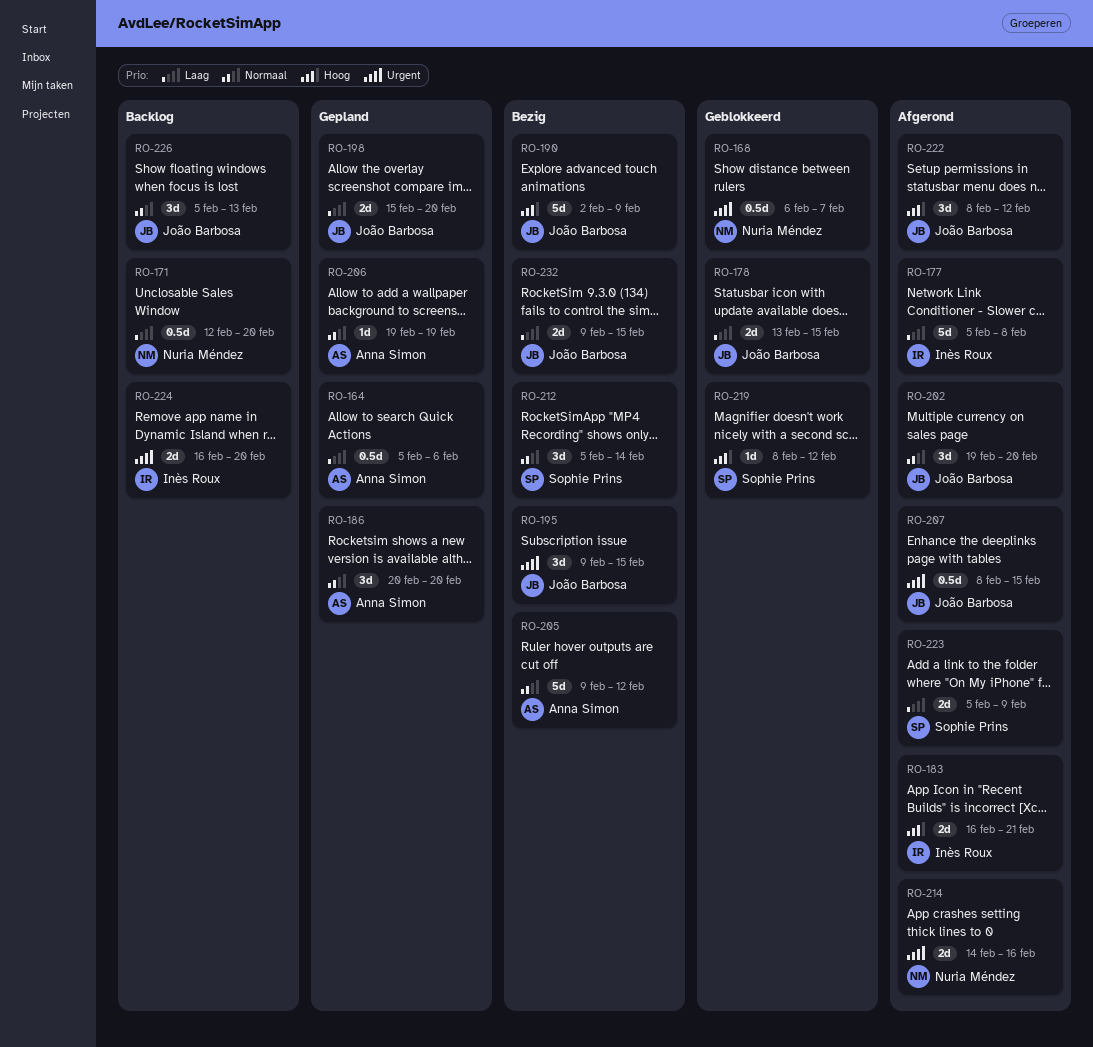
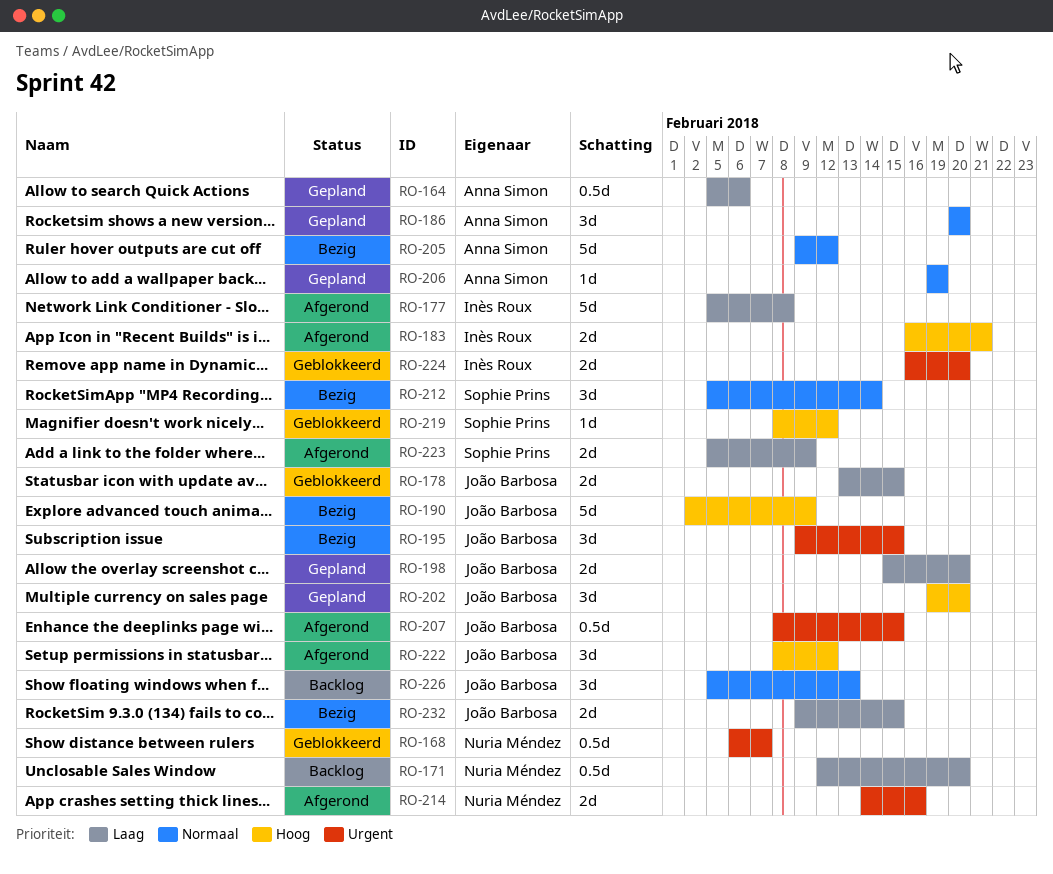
RO-202, status: Afgerond -> Gepland
RO-202, priority: Normaal -> Hoog
RO-224, status: Backlog -> Geblokkeerd

